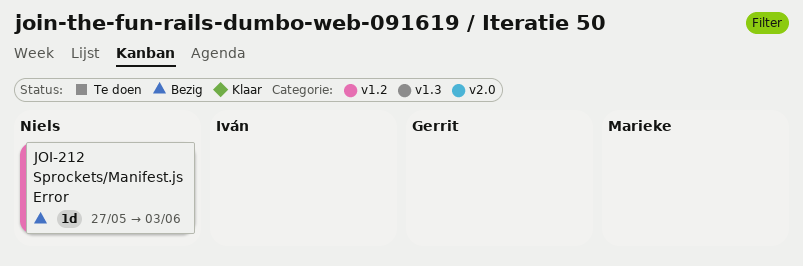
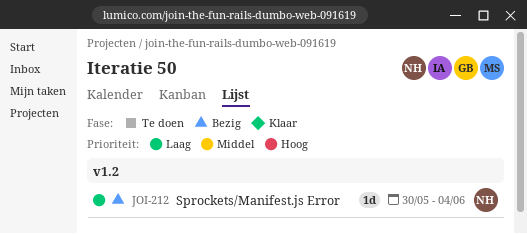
JOI-212, start: May 27 -> May 30
JOI-212, due: Jun 3 -> Jun 4

